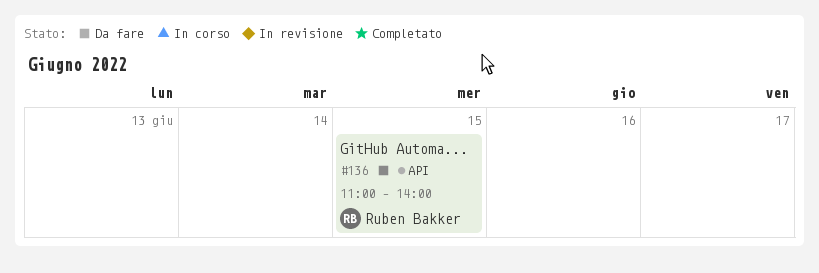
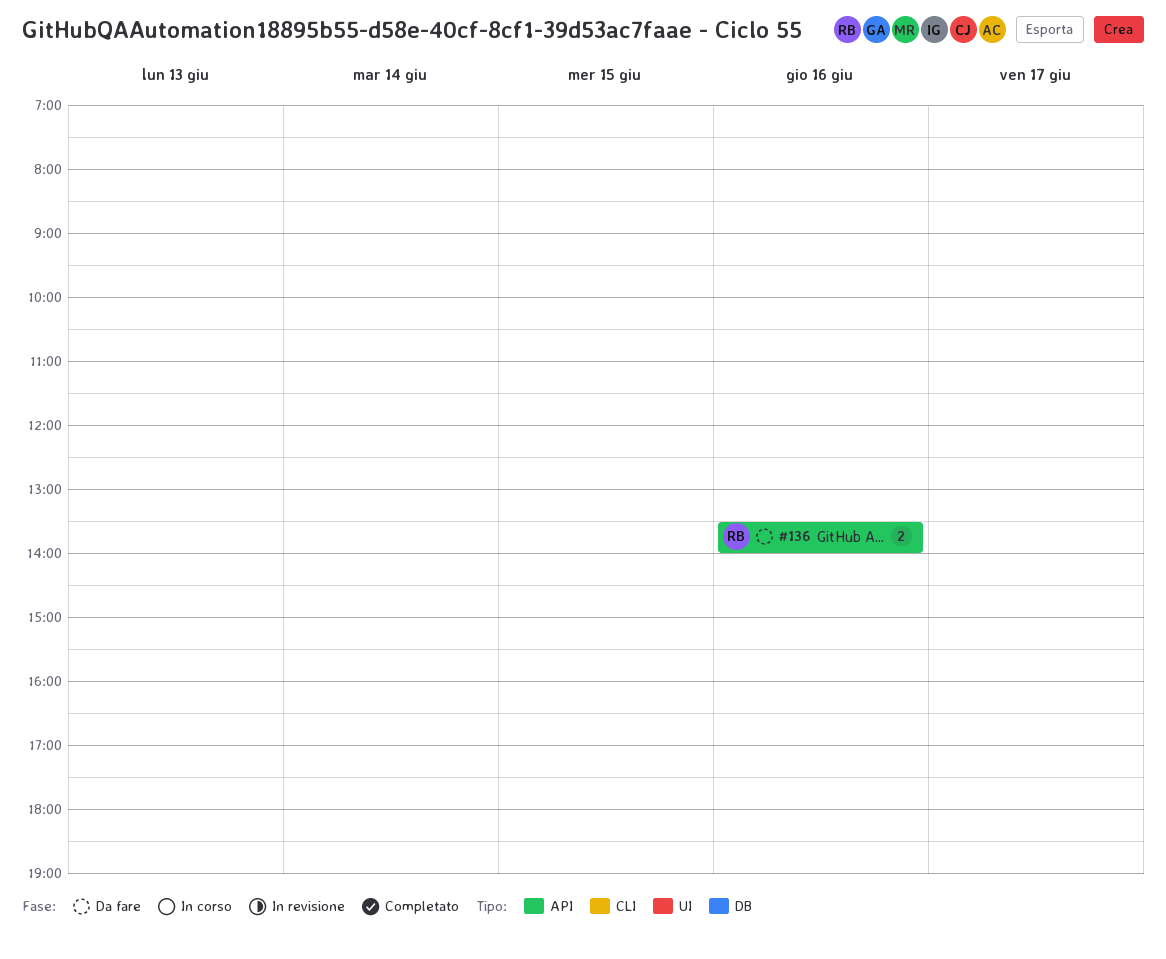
#136, day: Jun 15 -> Jun 16
#136, begins: 11:00 -> 13:30

